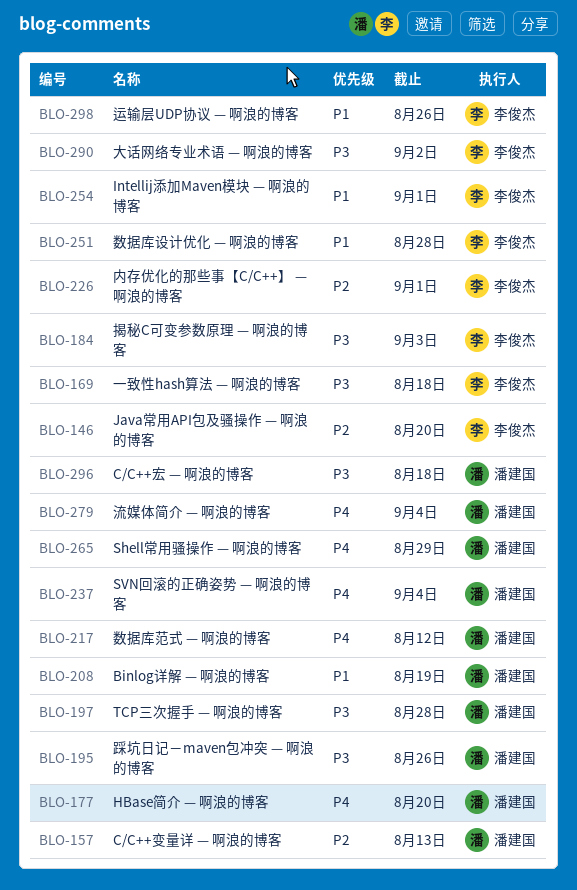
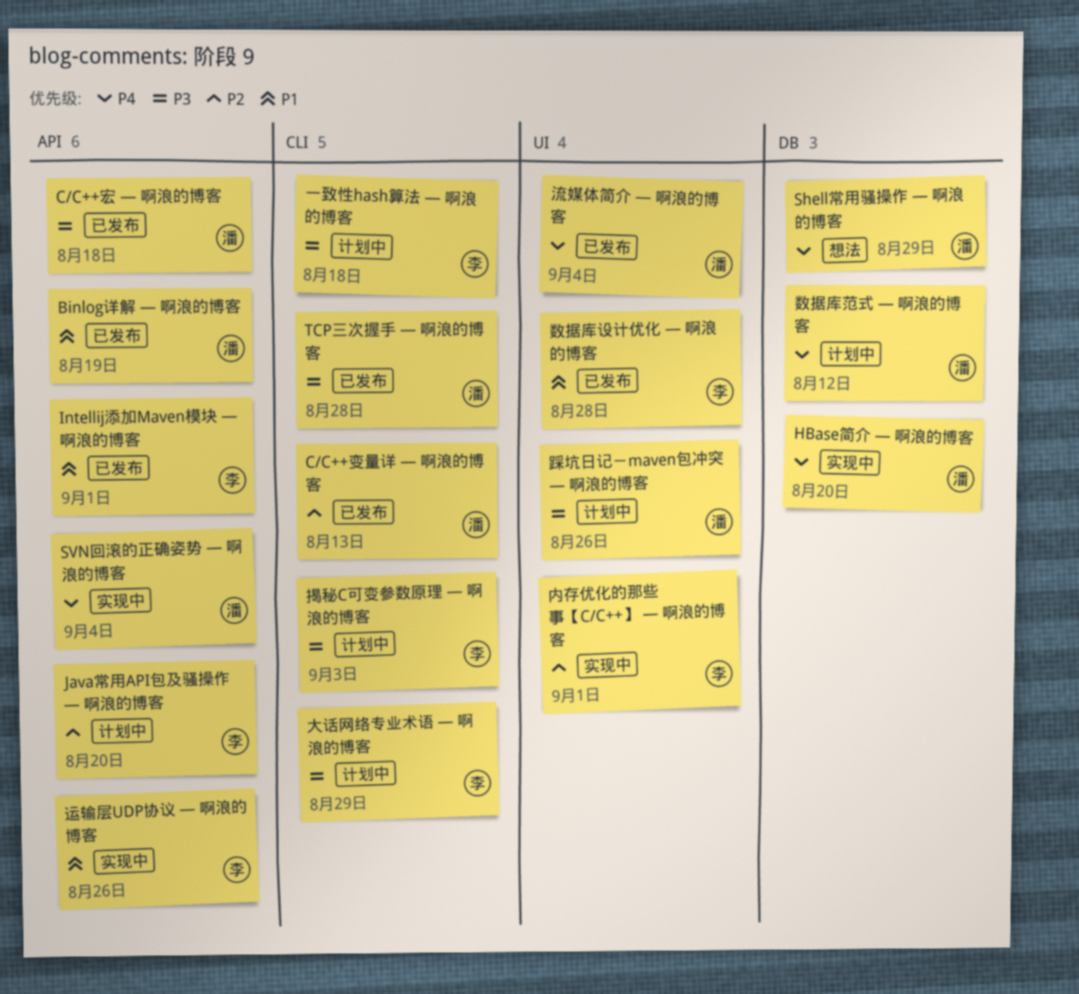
大话网络专业术语 — 啊浪的博客, due: Sep 2 -> Aug 29

